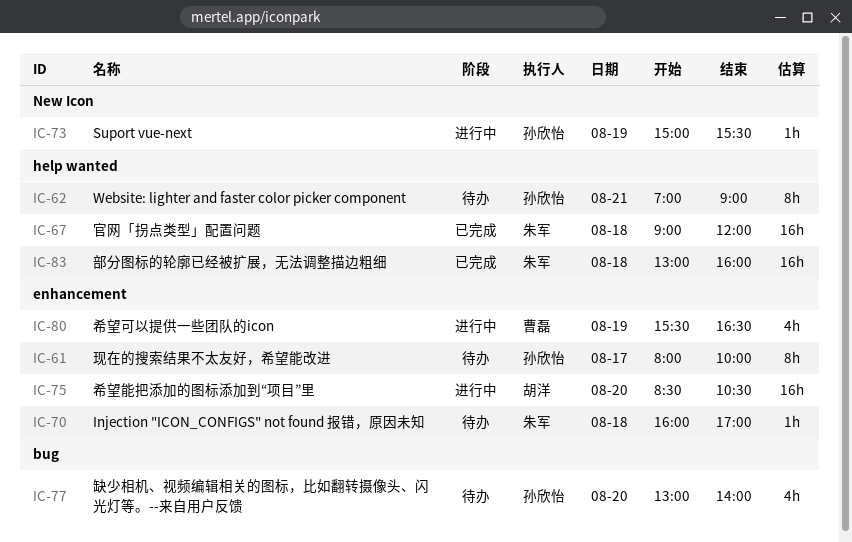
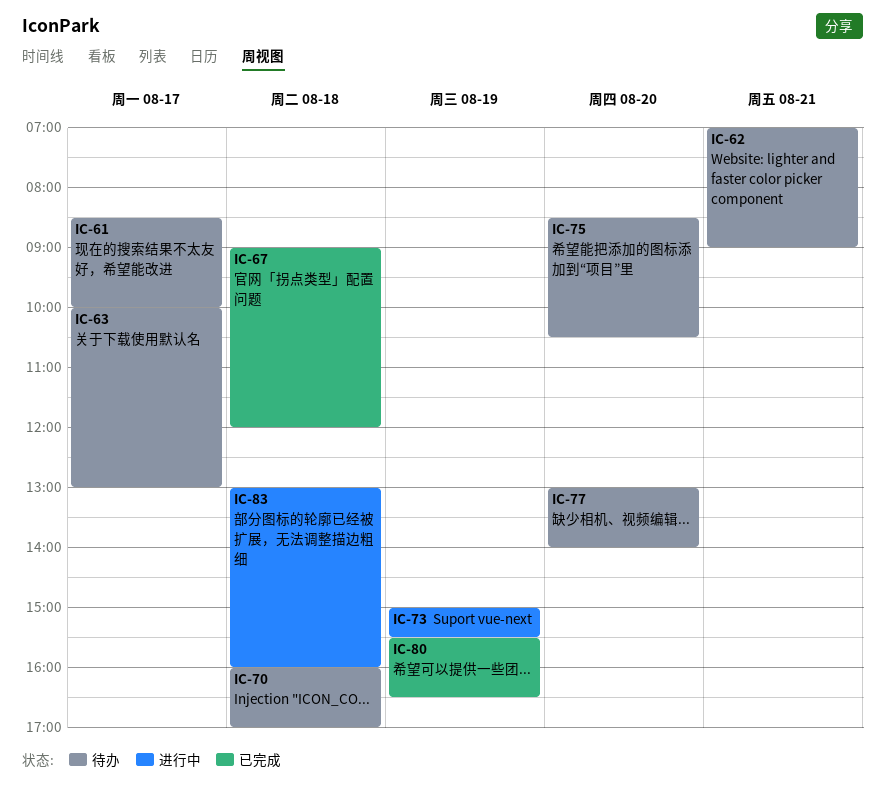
IC-61, begins: 08:00 -> 08:30
IC-63: none -> present
IC-75, status: 进行中 -> 待办
IC-80, status: 进行中 -> 已完成
IC-83, status: 已完成 -> 进行中

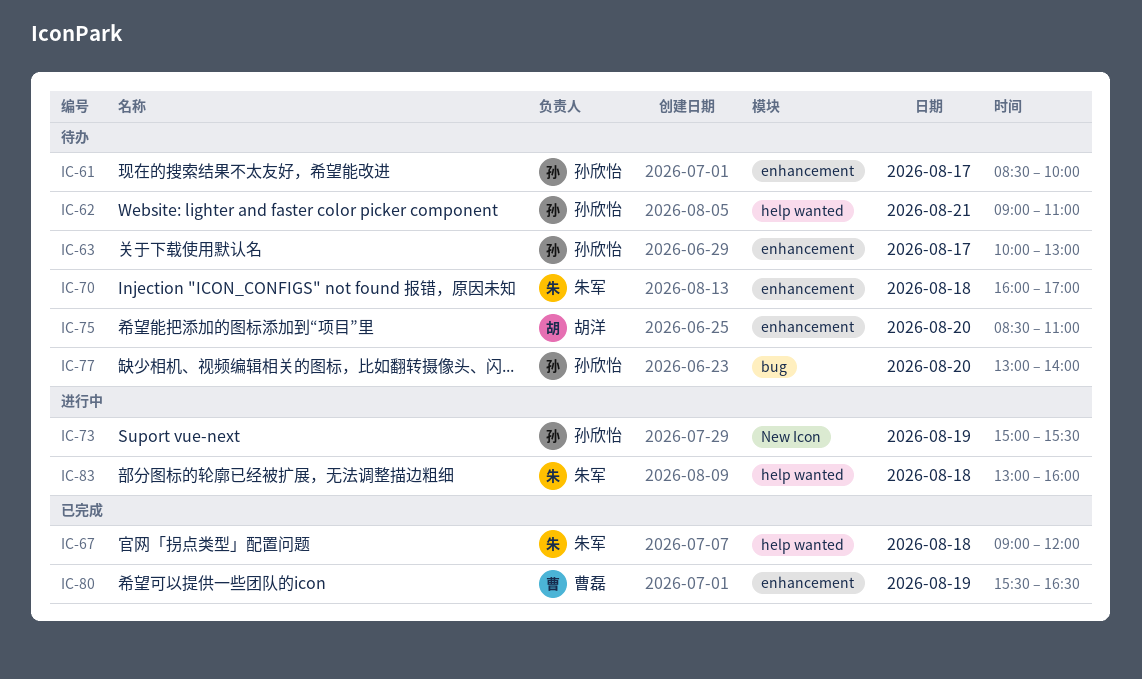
IC-62, begins: 07:00 -> 09:00
IC-62, ends: 09:00 -> 11:00
IC-75, ends: 10:30 -> 11:00

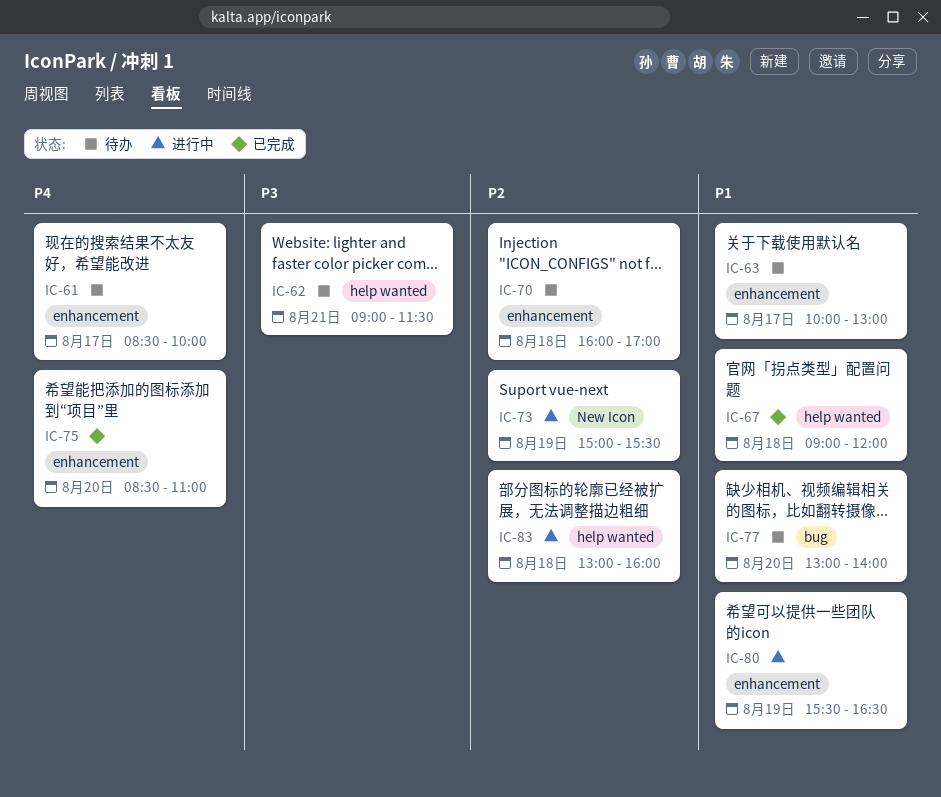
IC-62, ends: 11:00 -> 11:30
IC-75, status: 待办 -> 已完成
IC-80, status: 已完成 -> 进行中

